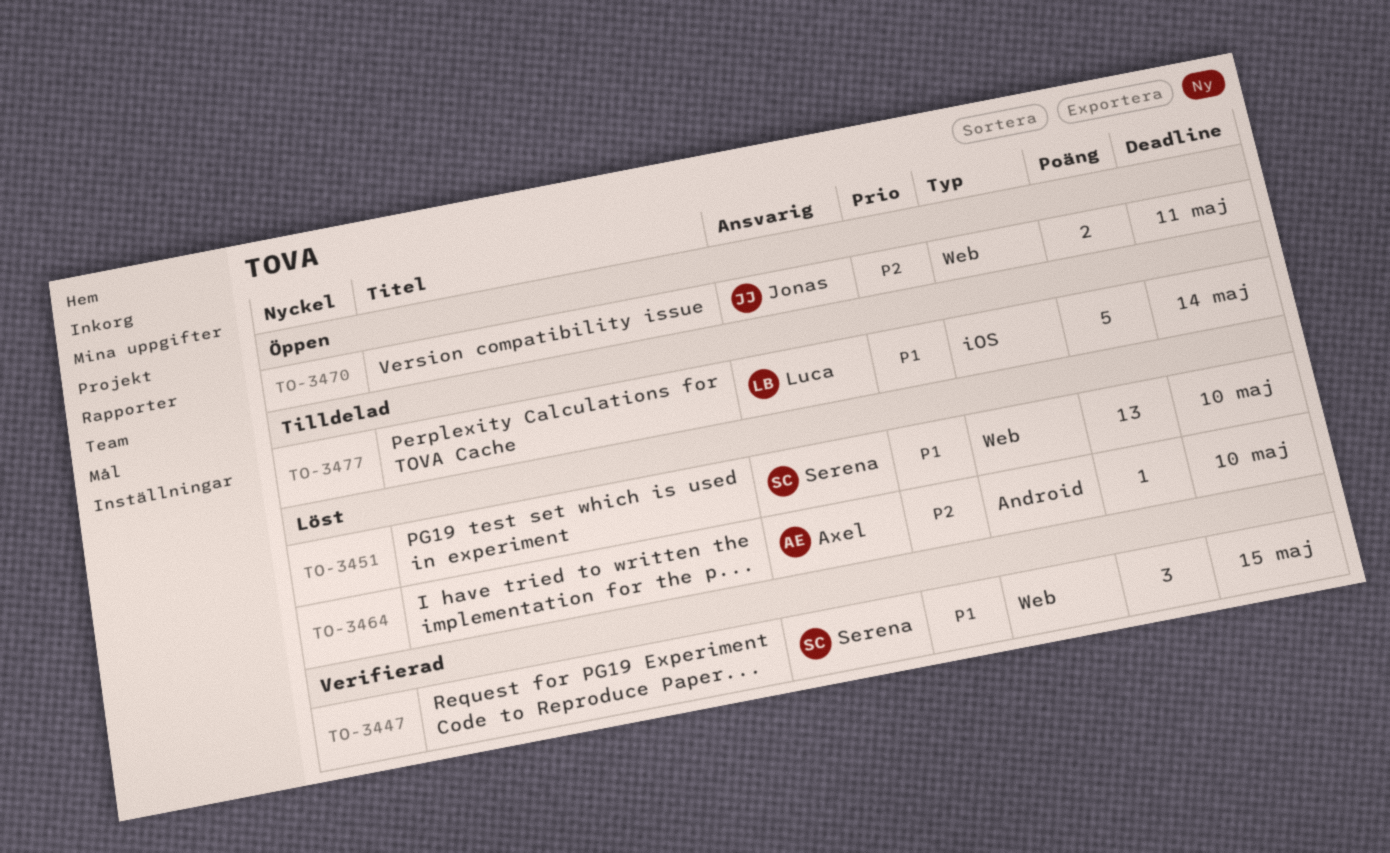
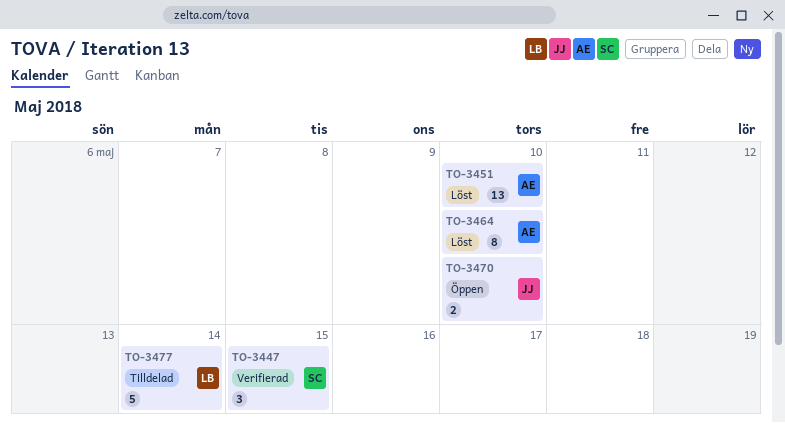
TO-3451, owner: Serena -> Axel
TO-3464, estimate: 1 -> 8
TO-3470, due: May 11 -> May 10

